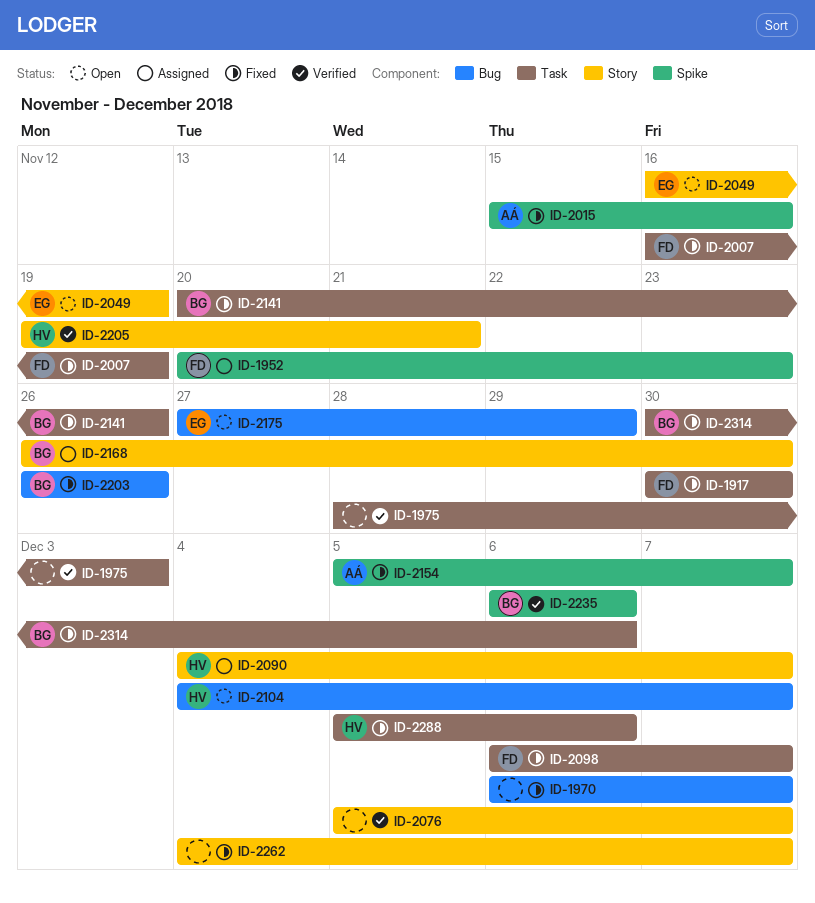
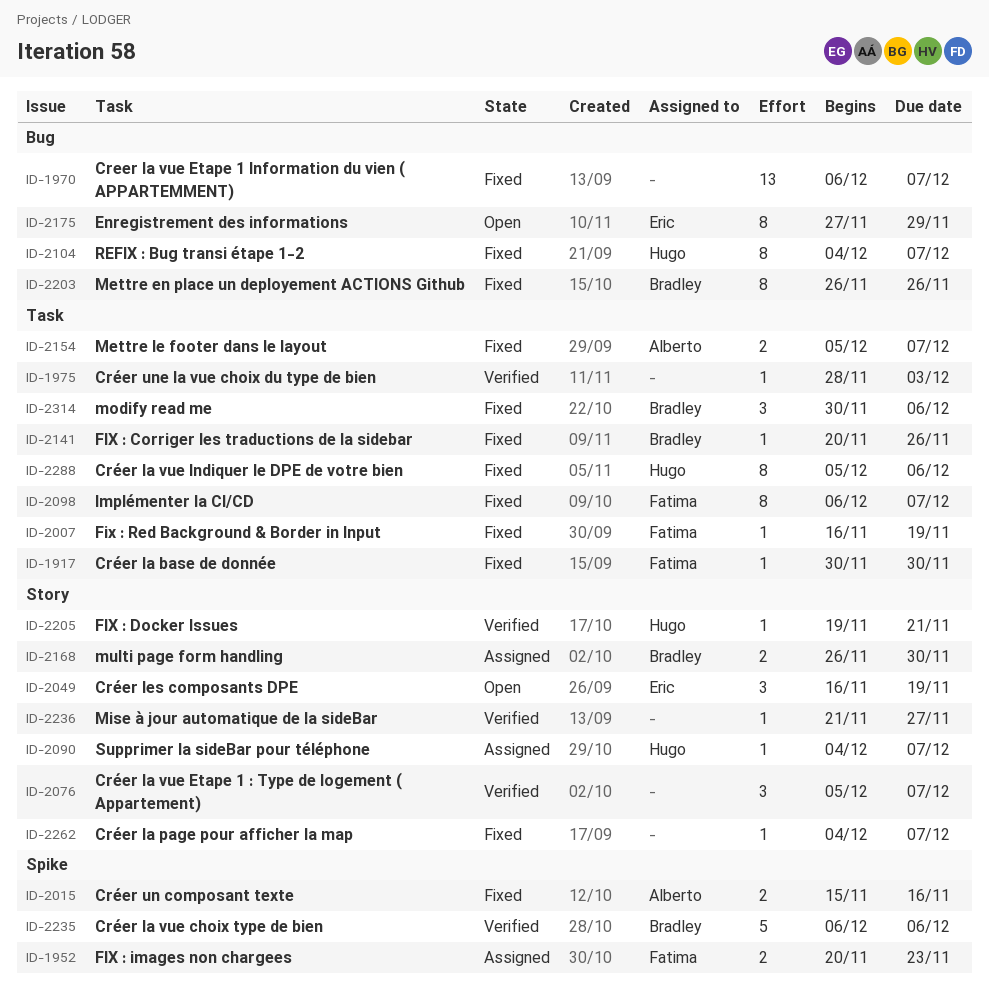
ID-2104, status: Open -> Fixed
ID-2154, label: Spike -> Task
ID-2236: none -> present

